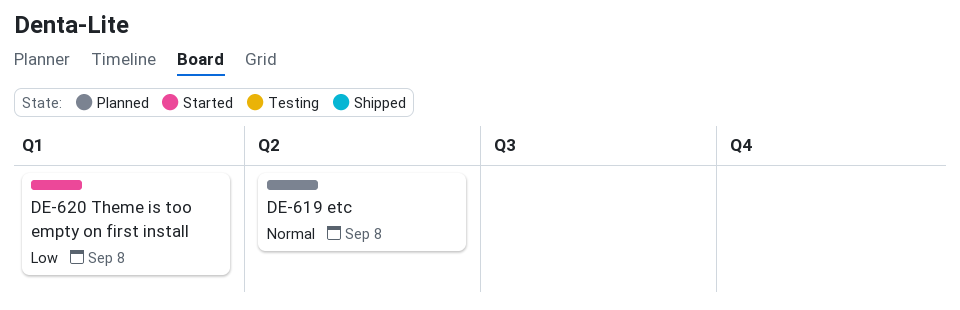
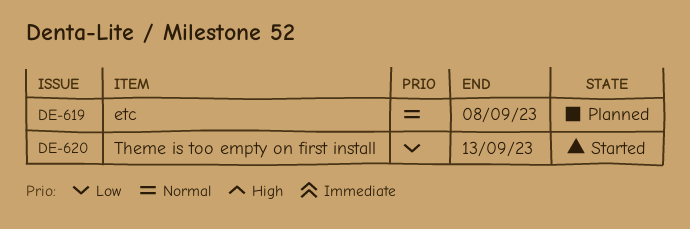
DE-620, due: Sep 8 -> Sep 13

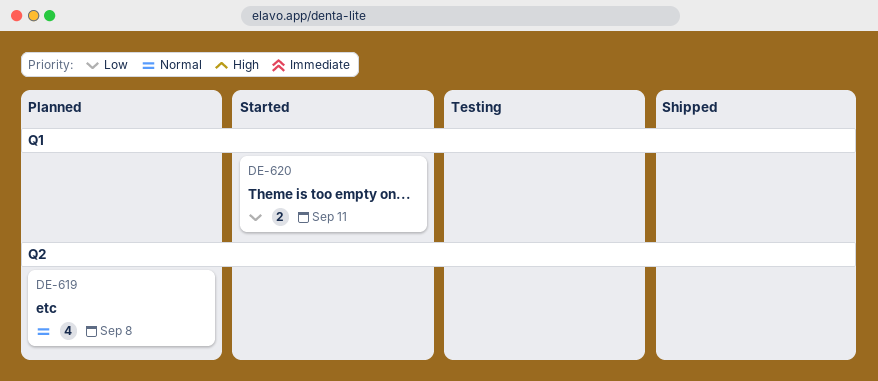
DE-620, due: Sep 13 -> Sep 11

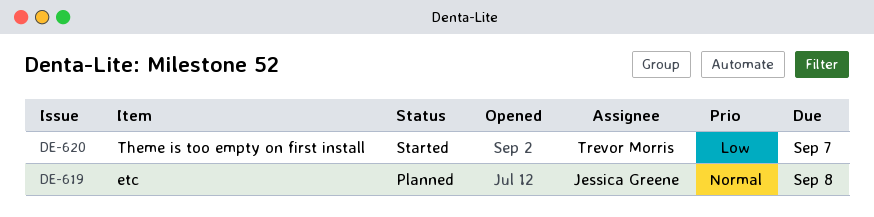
DE-620, due: Sep 11 -> Sep 7

